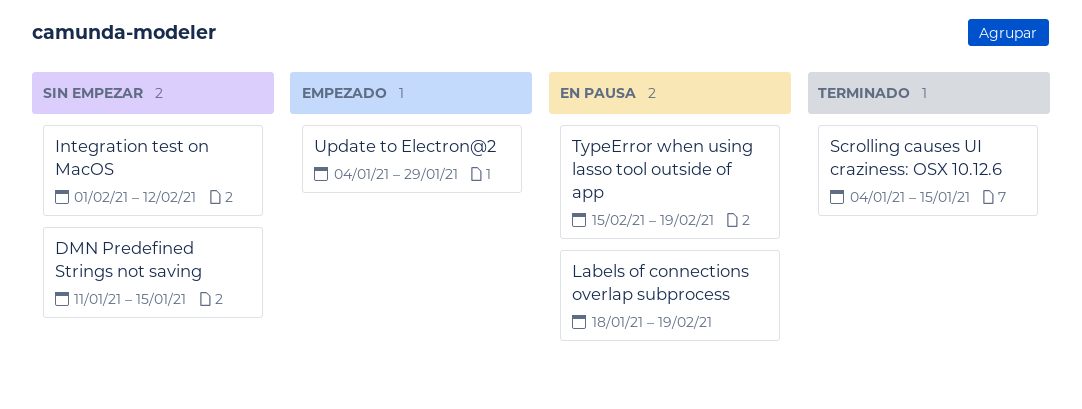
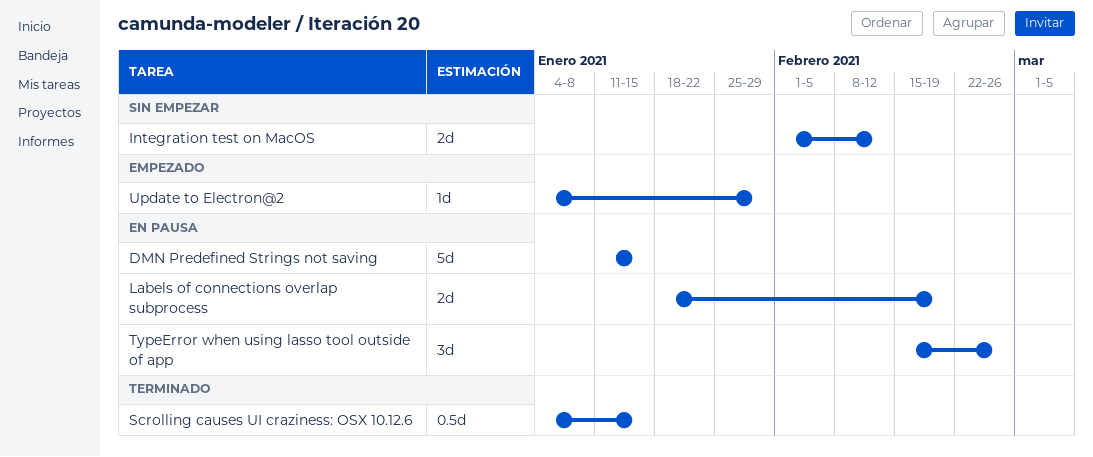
DMN Predefined Strings not saving, status: Sin empezar -> En pausa
TypeError when using lasso tool outside of app, due: Feb 19 -> Feb 26

